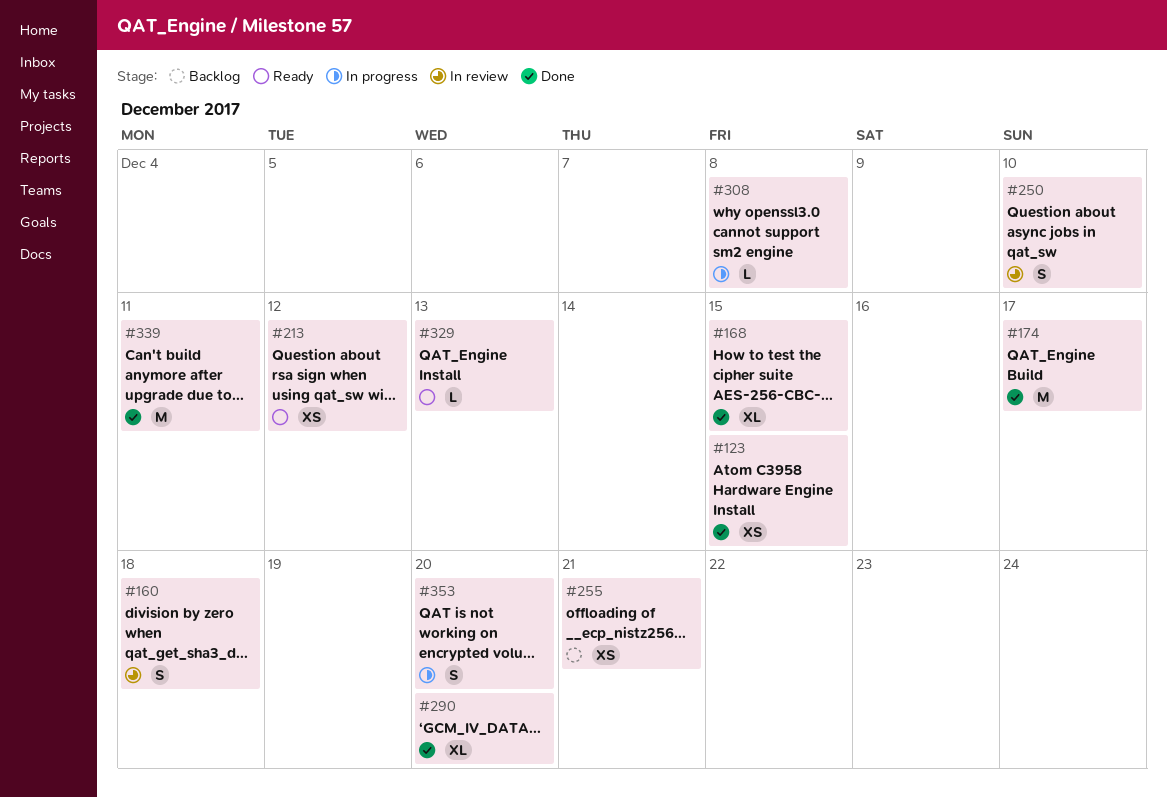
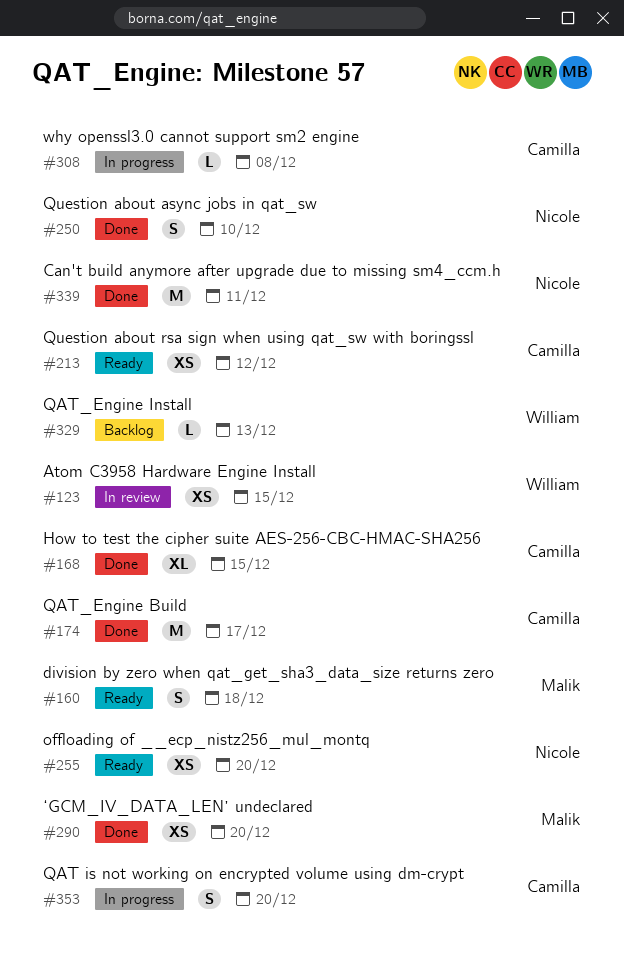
#123, status: Done -> In review
#160, status: In review -> Ready
#250, status: In review -> Done
#255, status: Backlog -> Ready
#255, due: Dec 21 -> Dec 20
#290, estimate: XL -> XS
#329, status: Ready -> Backlog

